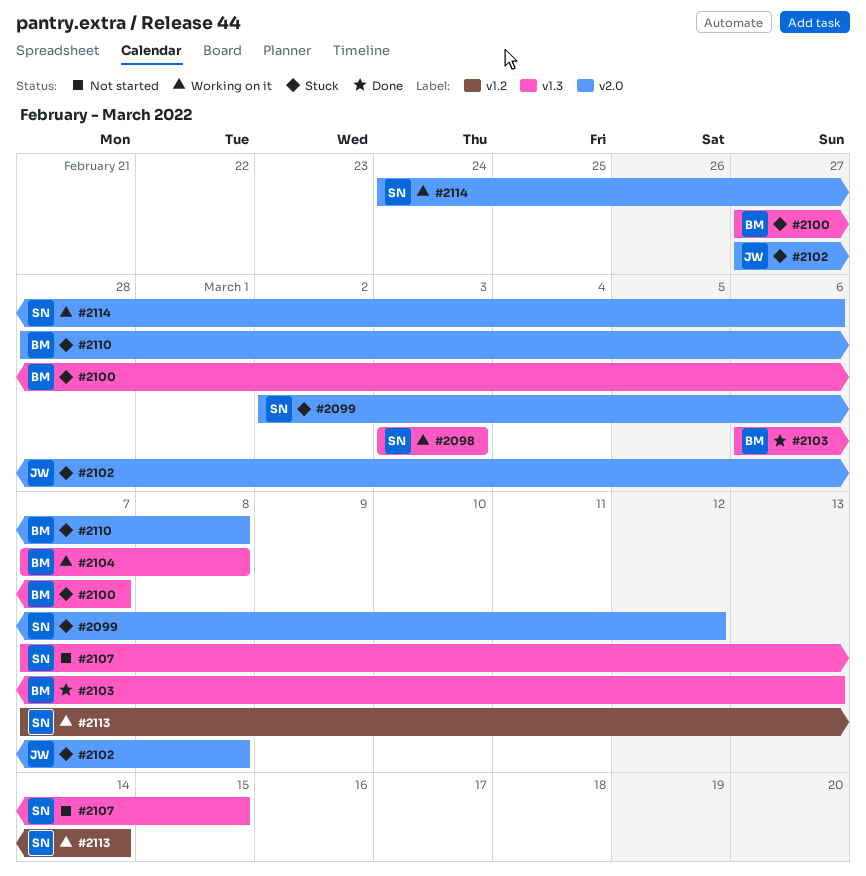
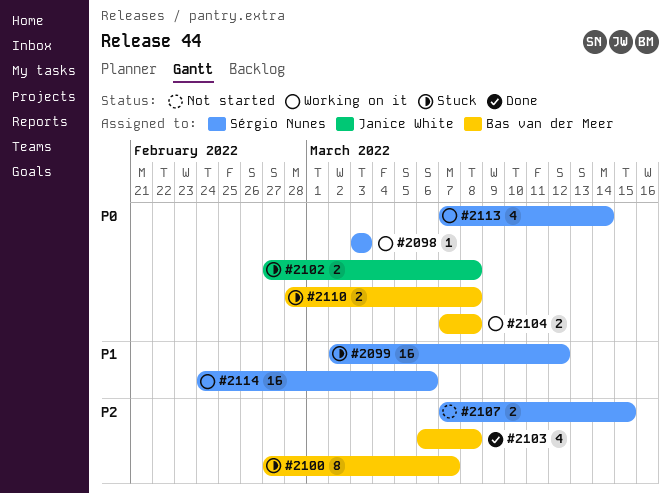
#2103, due: Mar 13 -> Mar 8

